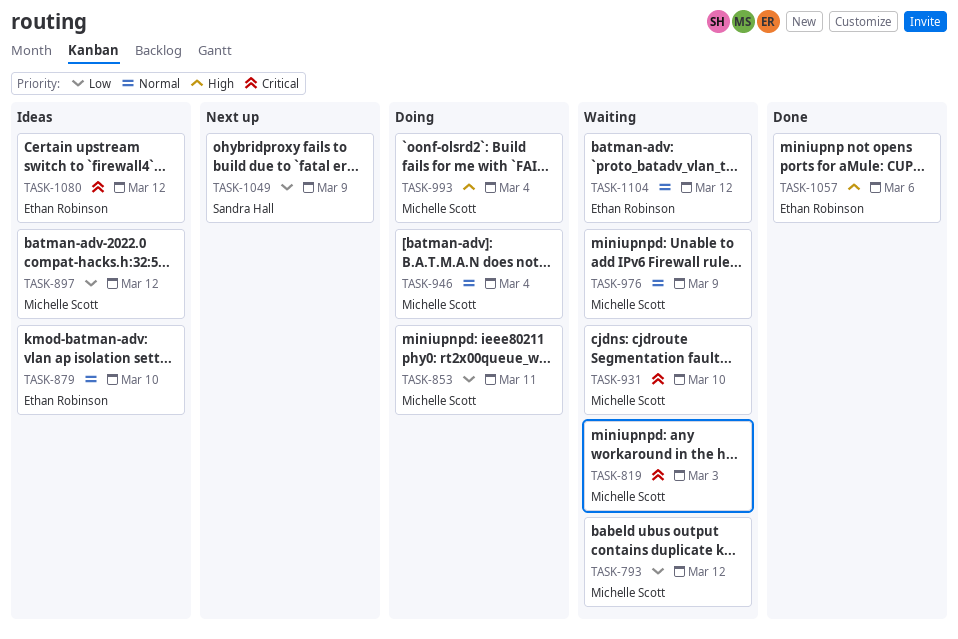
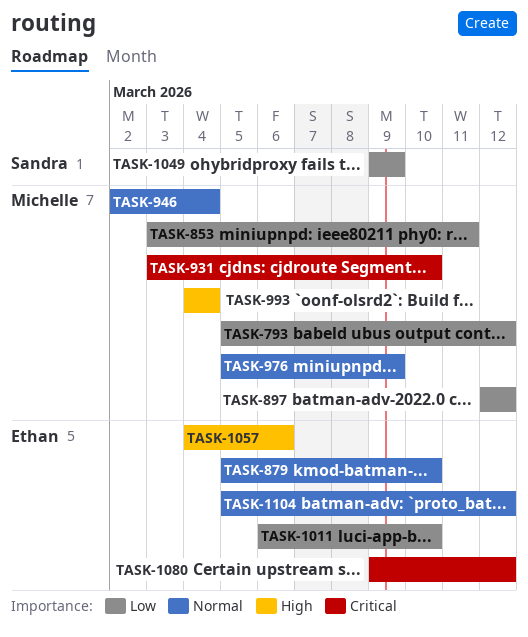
TASK-819: present -> none
TASK-1011: none -> present

